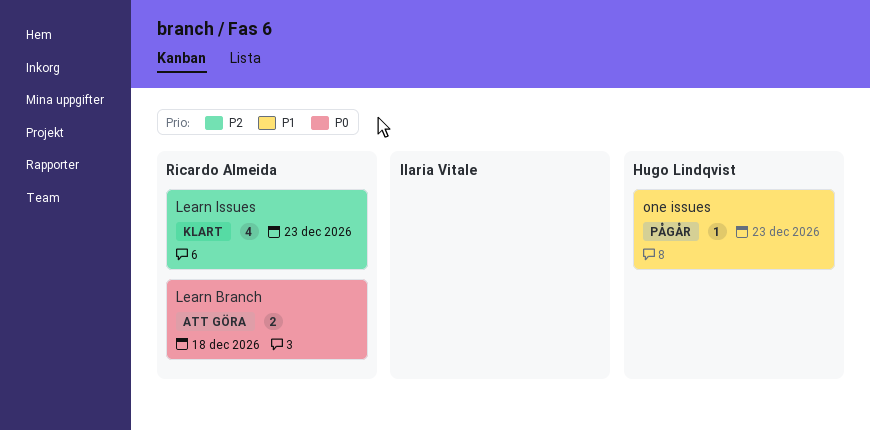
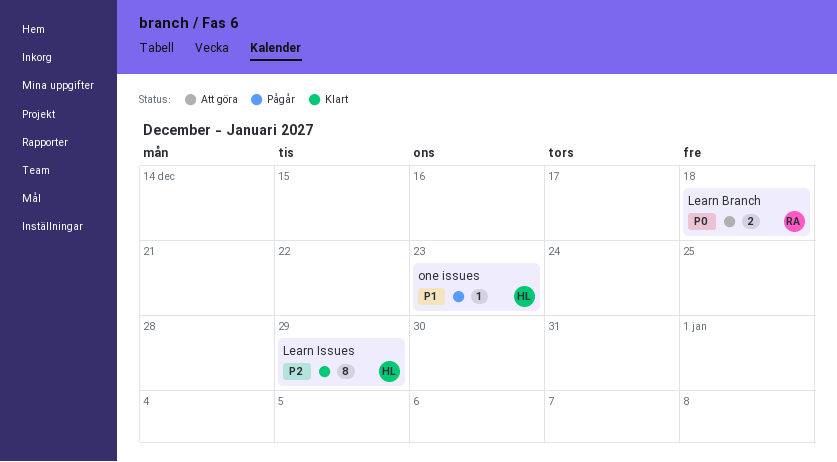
Learn Issues, owner: Ricardo Almeida -> Hugo Lindqvist
Learn Issues, estimate: 4 -> 8
Learn Issues, due: Dec 23 -> Dec 29

